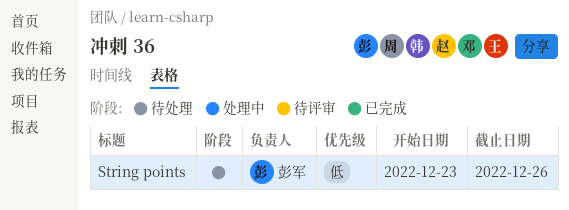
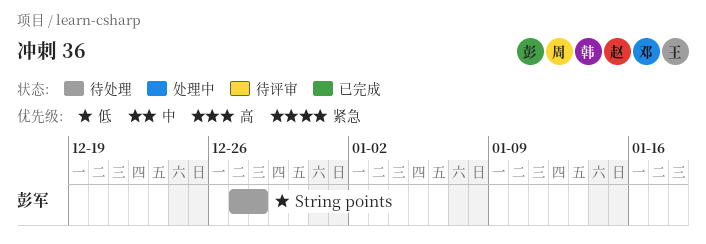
String points, start: Dec 23 -> Dec 27
String points, due: Dec 26 -> Dec 28

